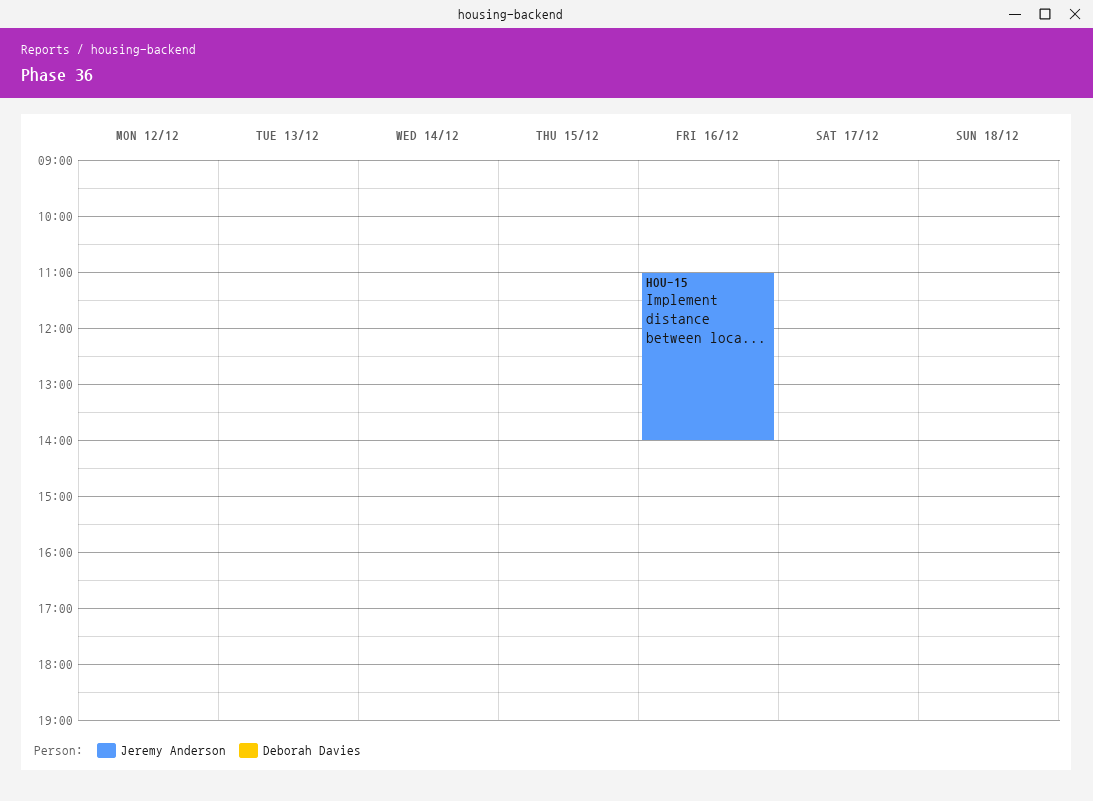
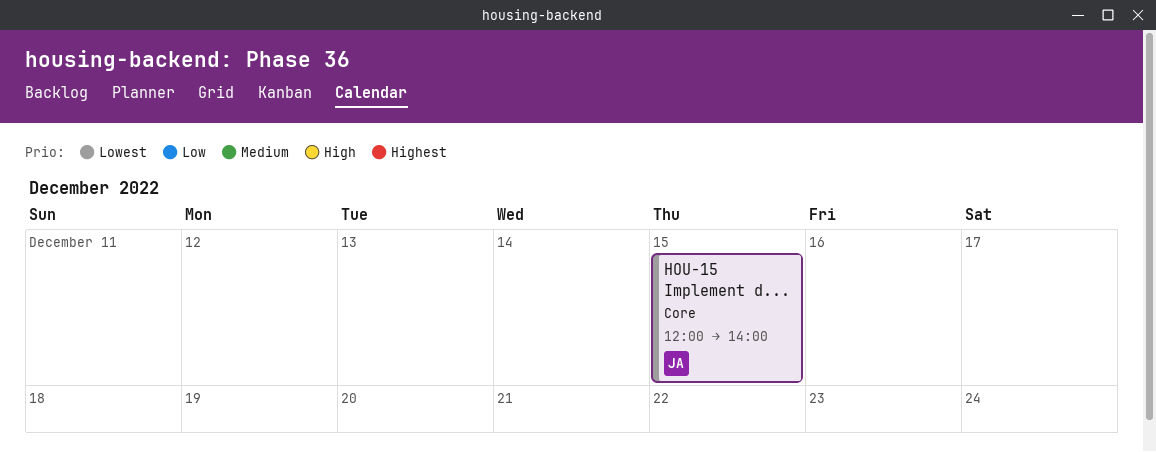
HOU-15, day: Dec 16 -> Dec 15
HOU-15, begins: 11:00 -> 12:00

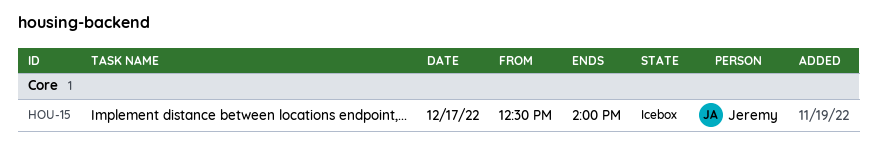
HOU-15, day: Dec 15 -> Dec 17
HOU-15, begins: 12:00 -> 12:30

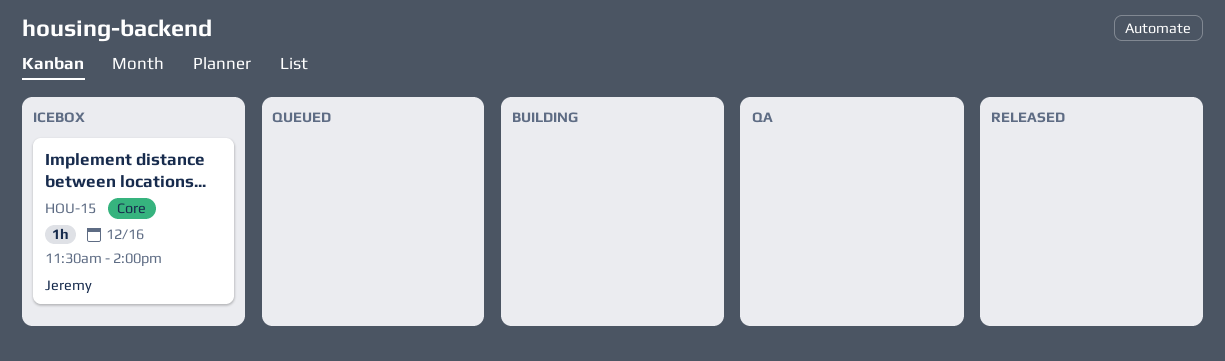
HOU-15, day: Dec 17 -> Dec 16
HOU-15, begins: 12:30 -> 11:30

